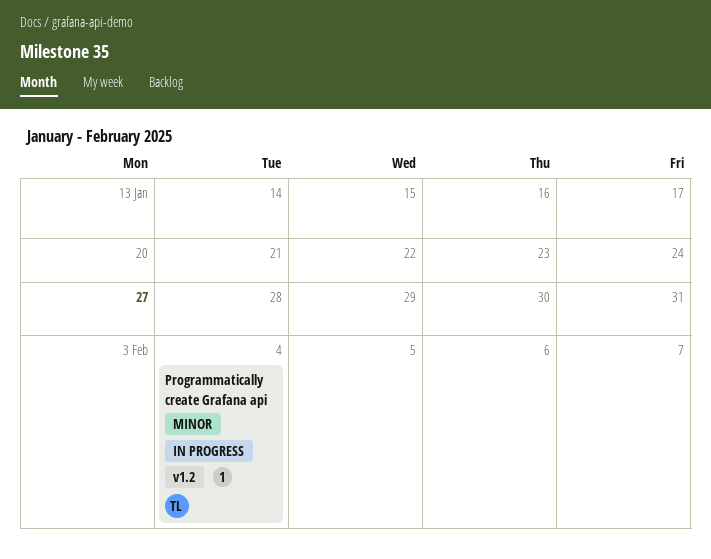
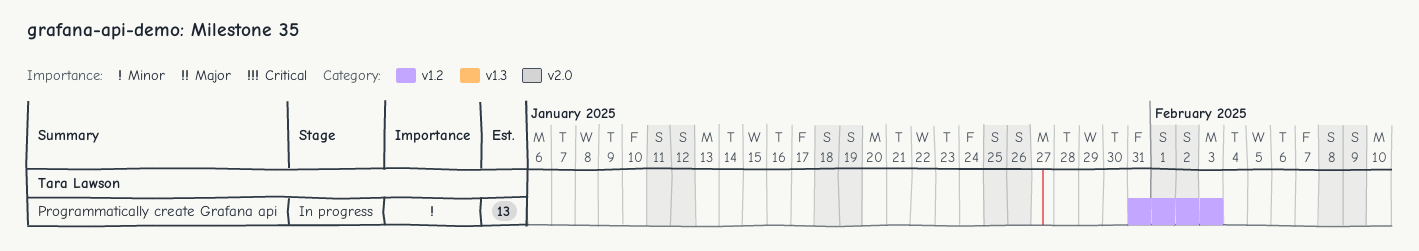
Programmatically create Grafana api, estimate: 1 -> 13
Programmatically create Grafana api, due: Feb 4 -> Feb 3

